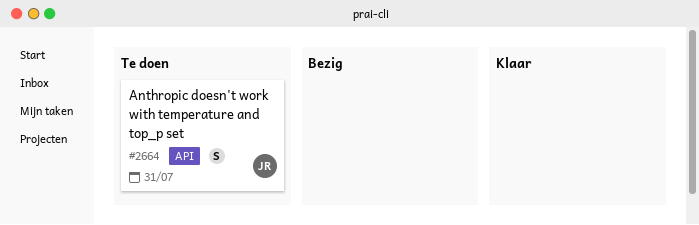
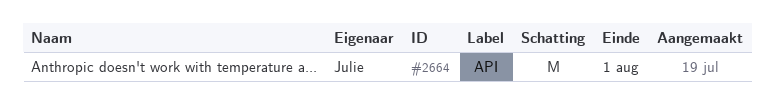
#2664, estimate: S -> M
#2664, due: Jul 31 -> Aug 1

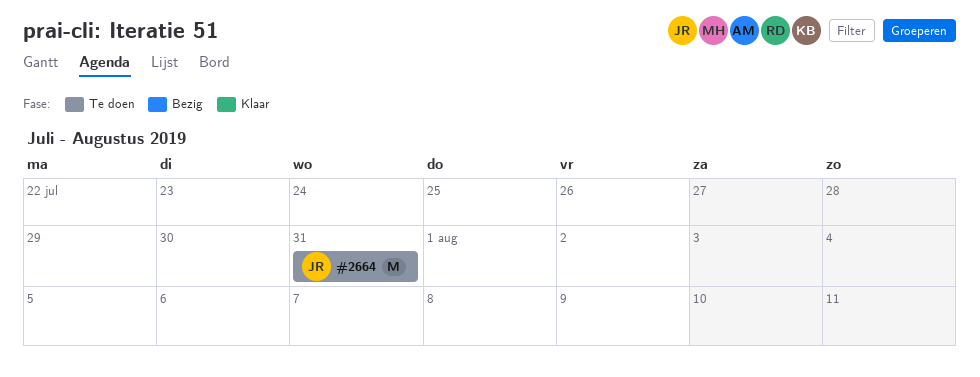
#2664, due: Aug 1 -> Jul 31

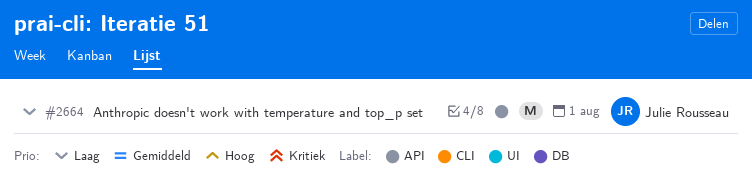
#2664, due: Jul 31 -> Aug 1

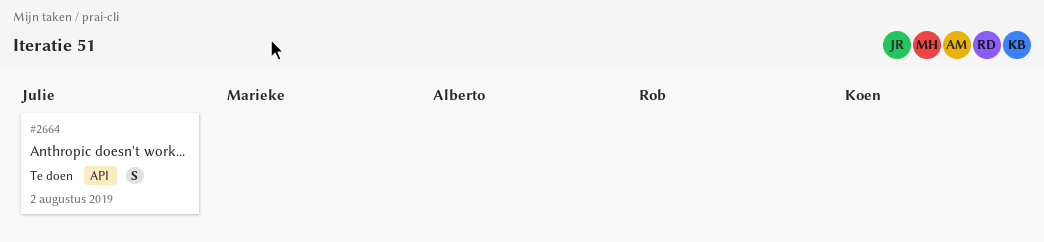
#2664, estimate: M -> S
#2664, due: Aug 1 -> Aug 2

